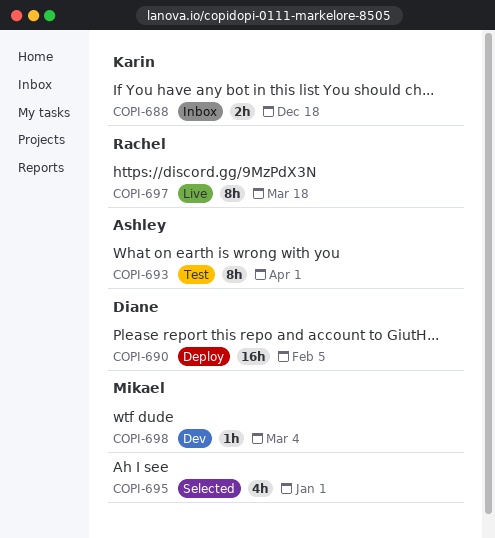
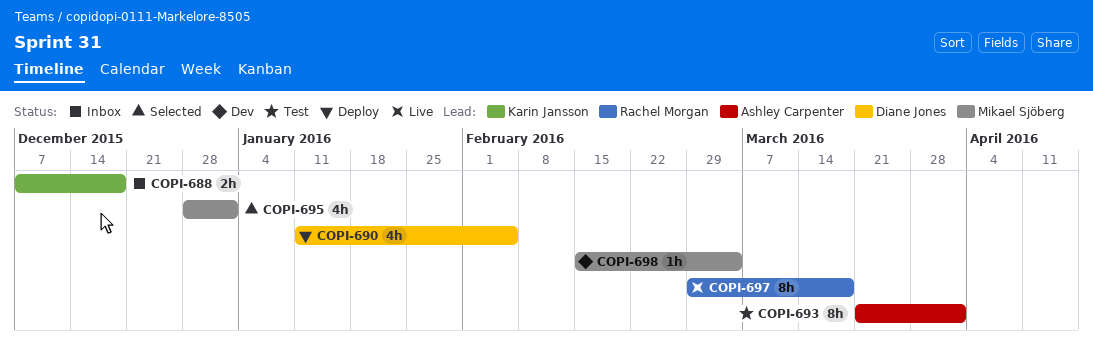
COPI-690, estimate: 16h -> 4h

